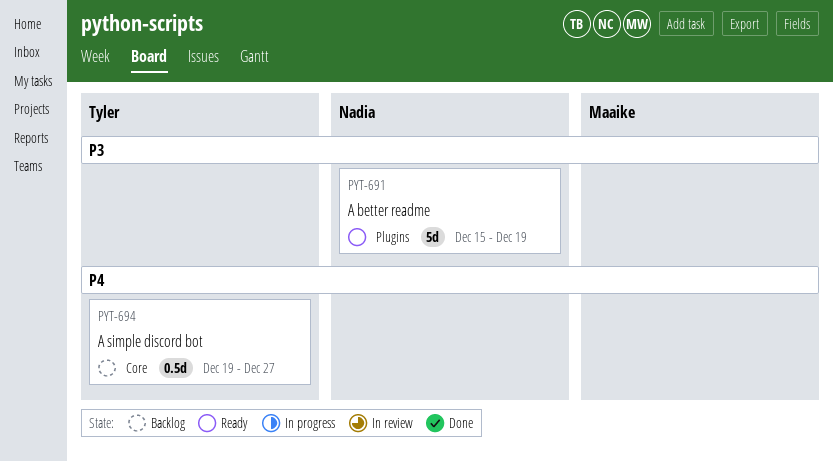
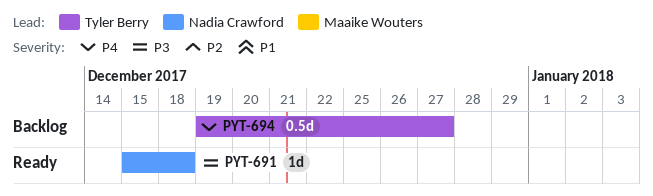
PYT-691, estimate: 5d -> 1d
PYT-691, due: Dec 19 -> Dec 18

